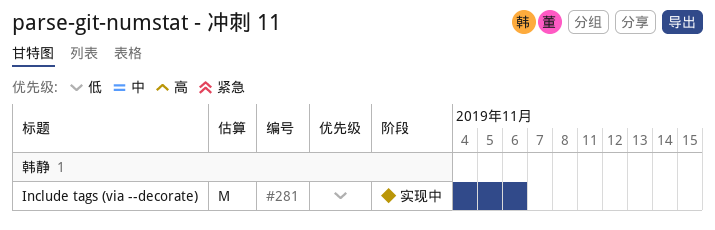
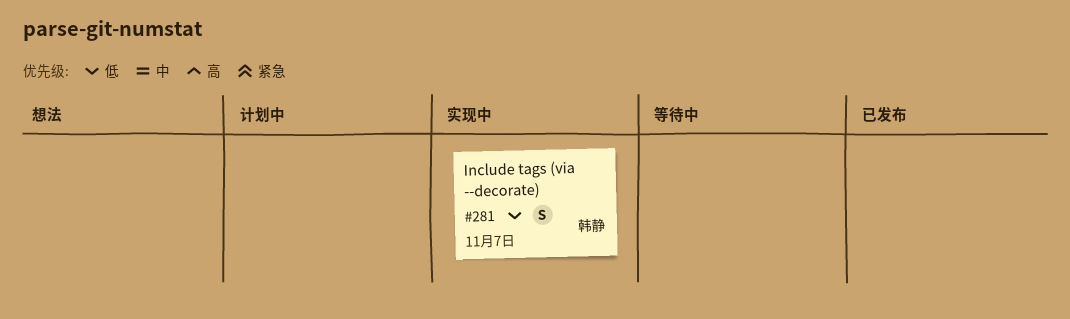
#281, estimate: M -> S
#281, due: Nov 6 -> Nov 7

